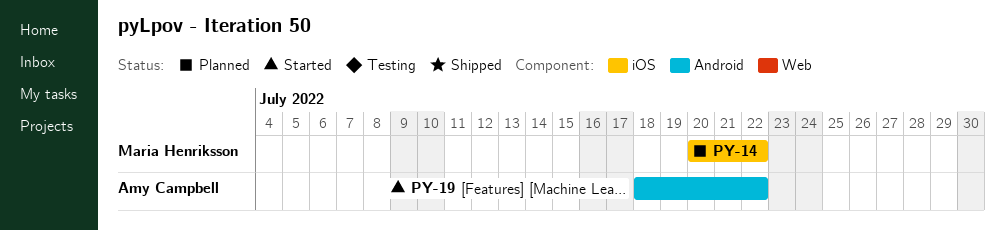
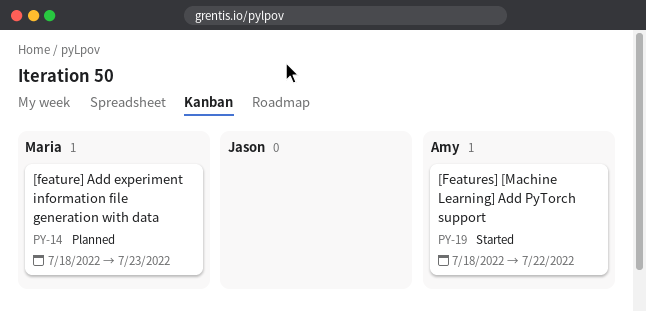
PY-14, start: Jul 20 -> Jul 18
PY-14, due: Jul 22 -> Jul 23

